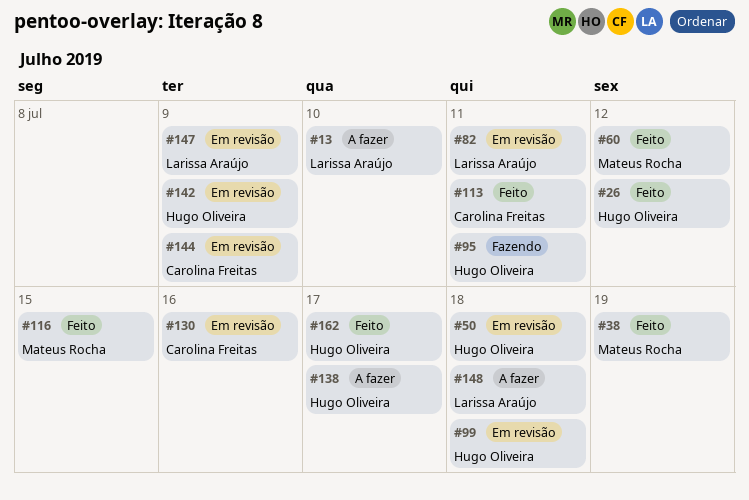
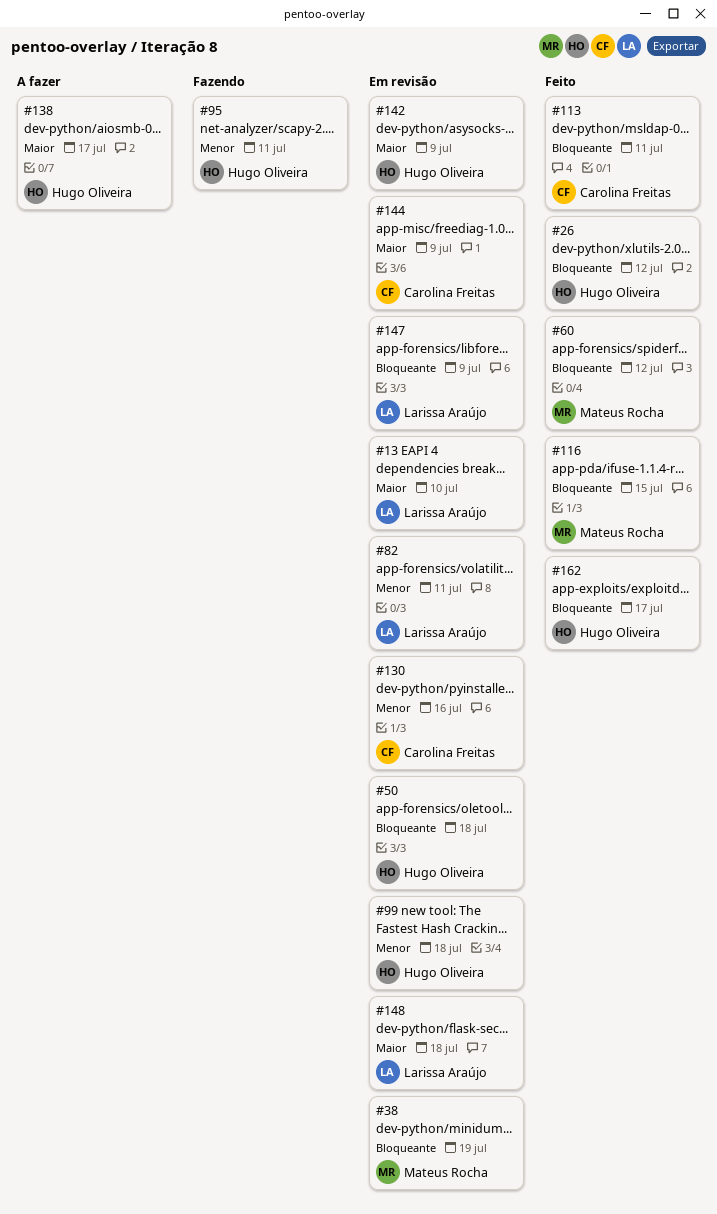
#13, status: A fazer -> Em revisão
#38, status: Feito -> Em revisão
#148, status: A fazer -> Em revisão

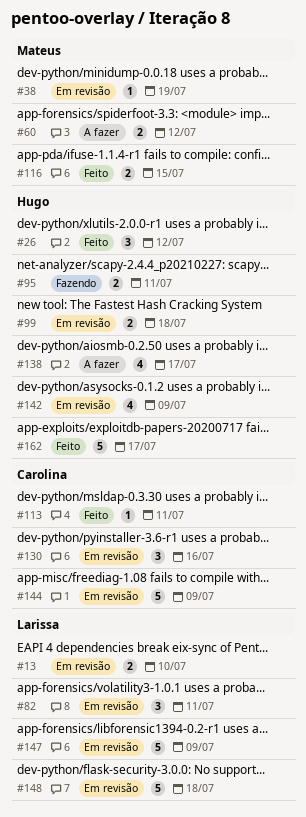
#50: present -> none
#60, status: Feito -> A fazer

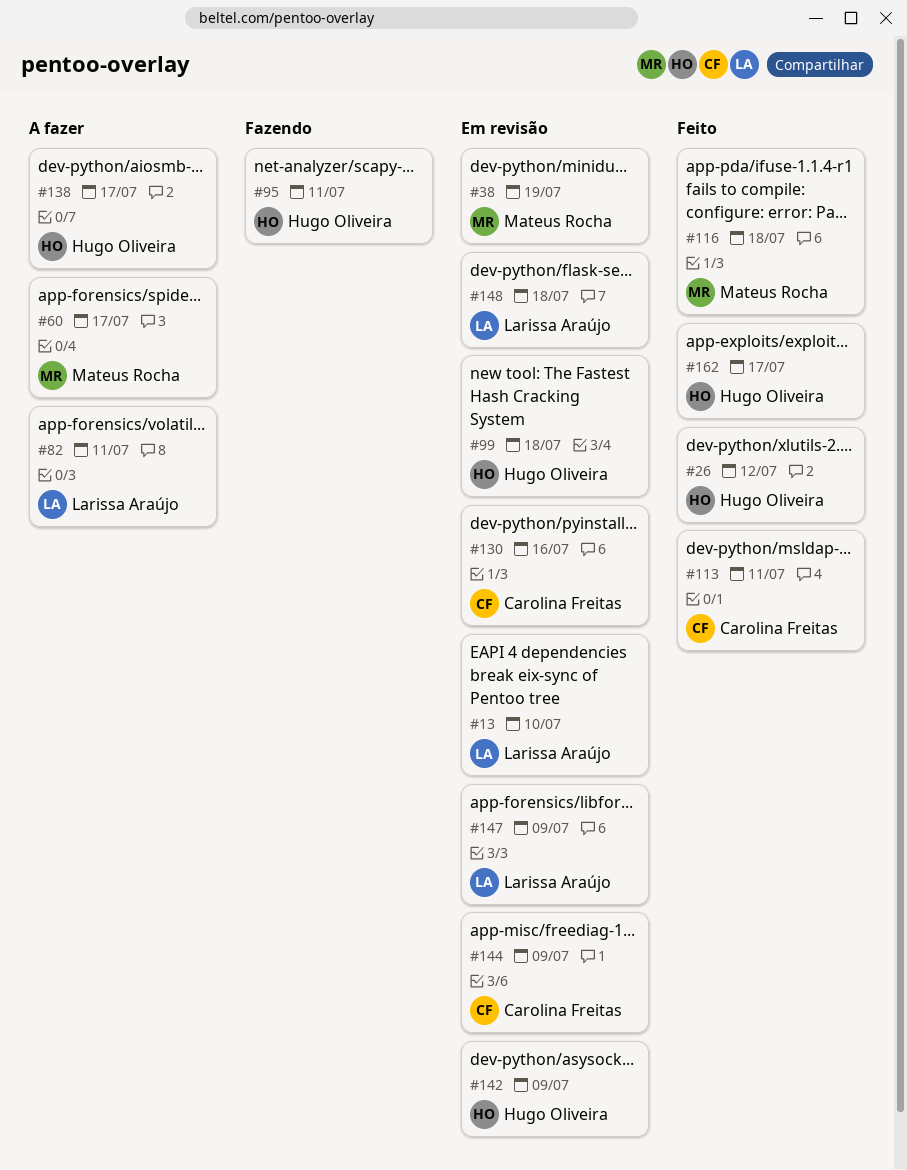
#60, due: Jul 12 -> Jul 17
#82, status: Em revisão -> A fazer
#116, due: Jul 15 -> Jul 18

